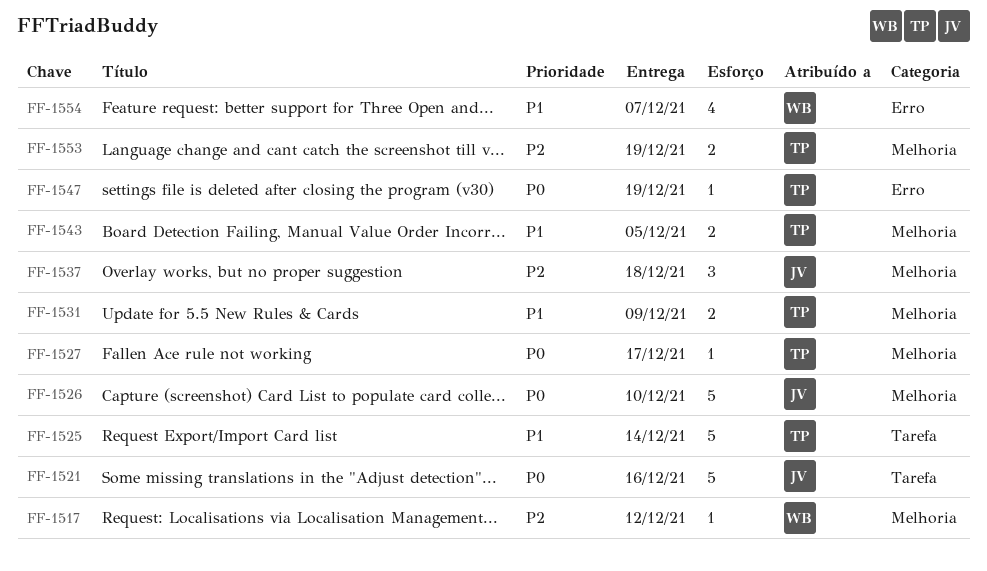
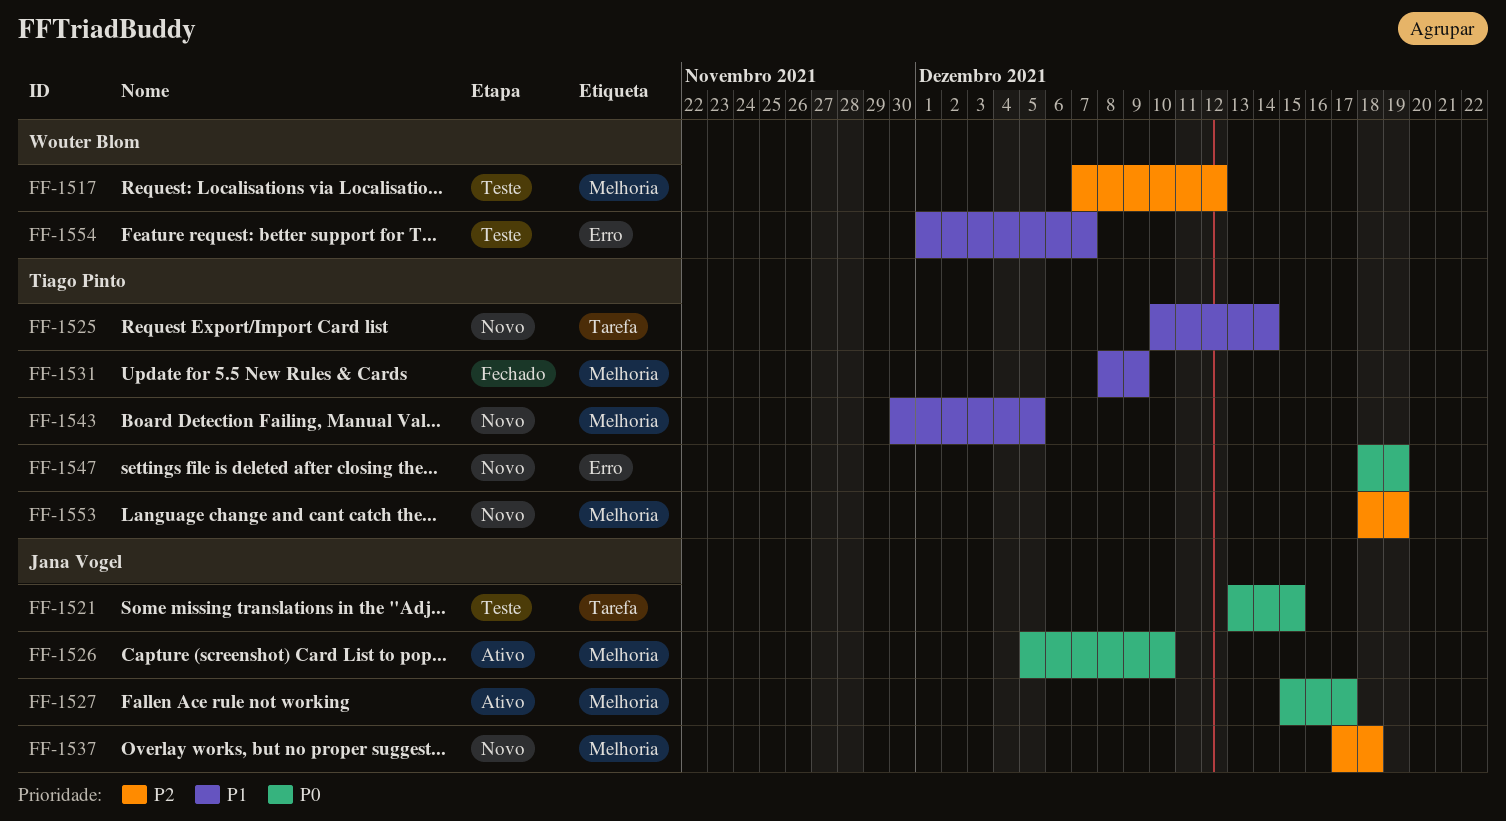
FF-1521, due: Dec 16 -> Dec 15
FF-1527, owner: Tiago Pinto -> Jana Vogel

